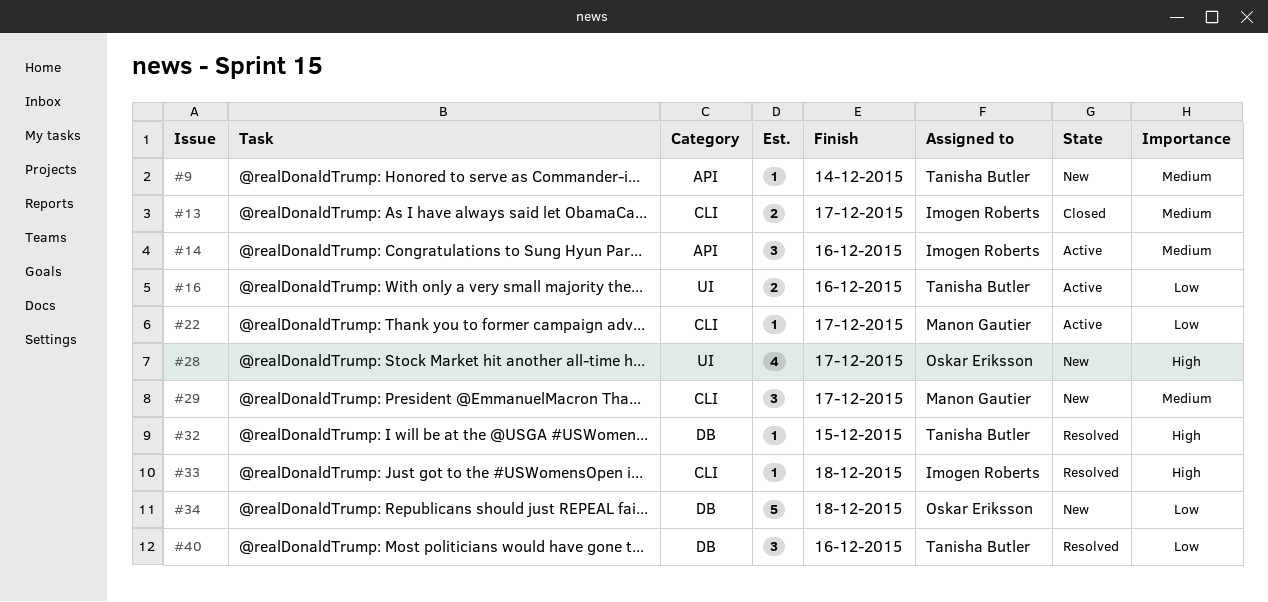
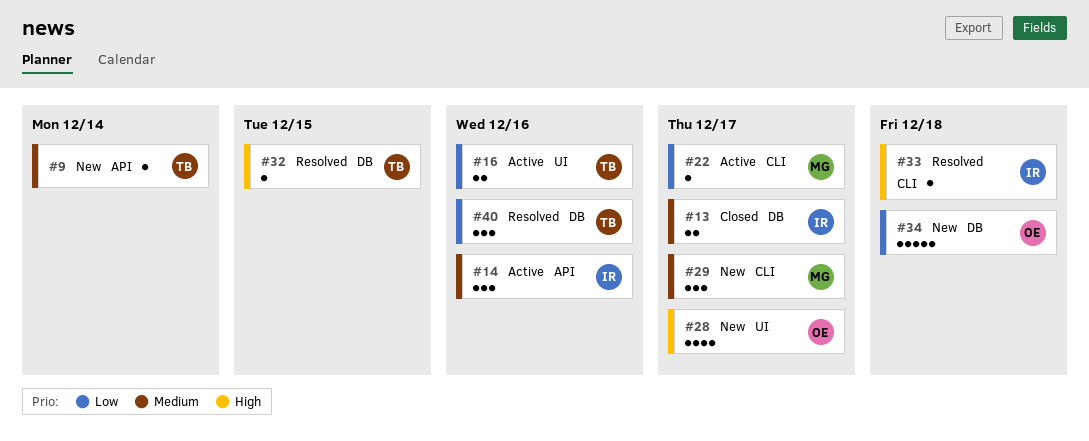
#13, label: CLI -> DB

